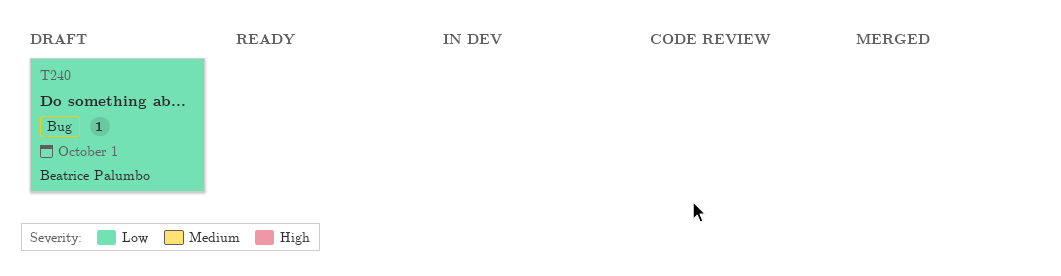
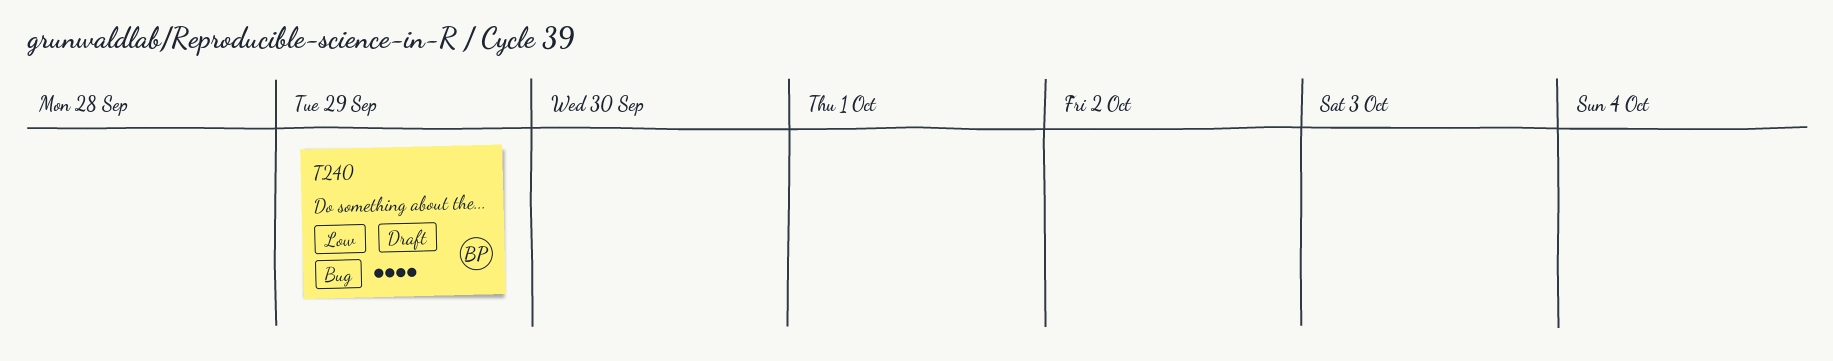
T240, estimate: 1 -> 4
T240, due: Oct 1 -> Sep 29

